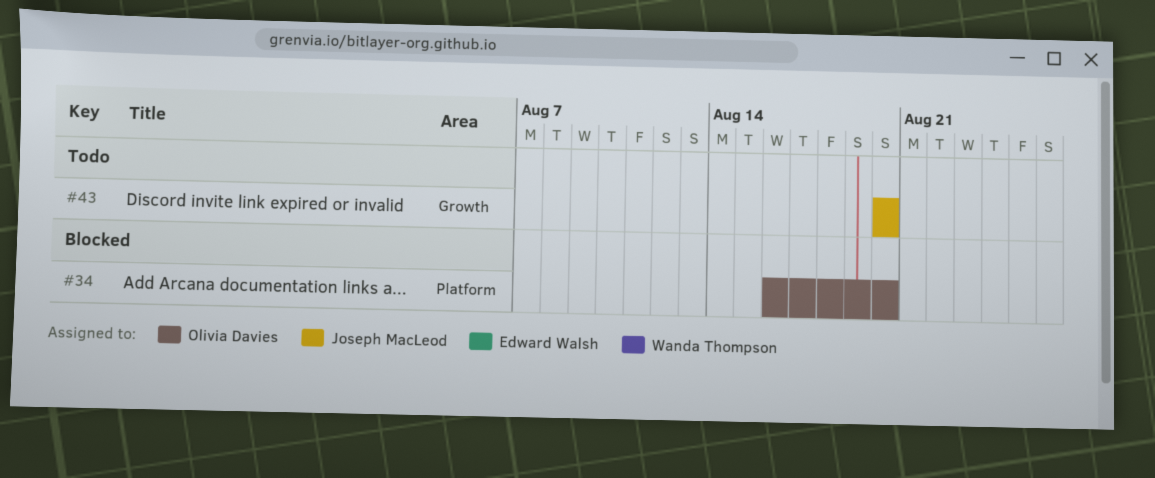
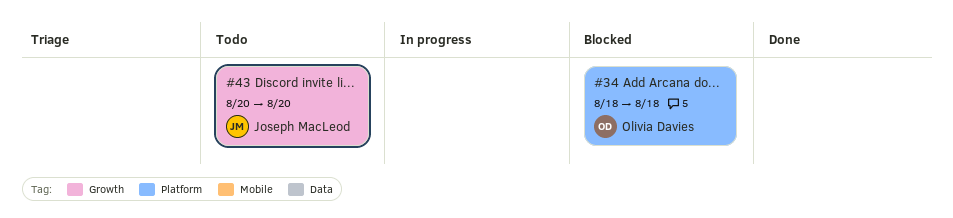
#34, start: Aug 16 -> Aug 18
#34, due: Aug 20 -> Aug 18

